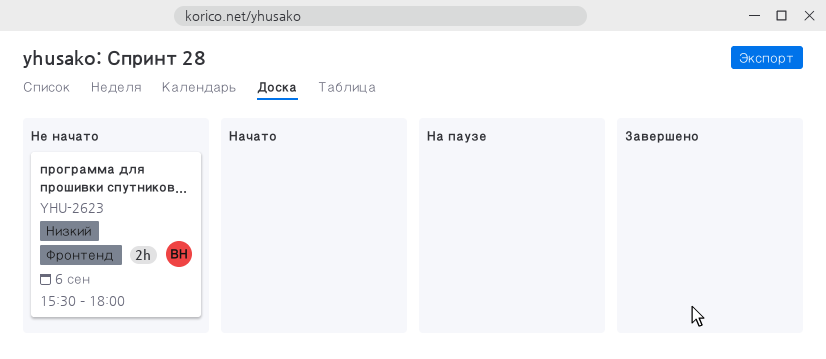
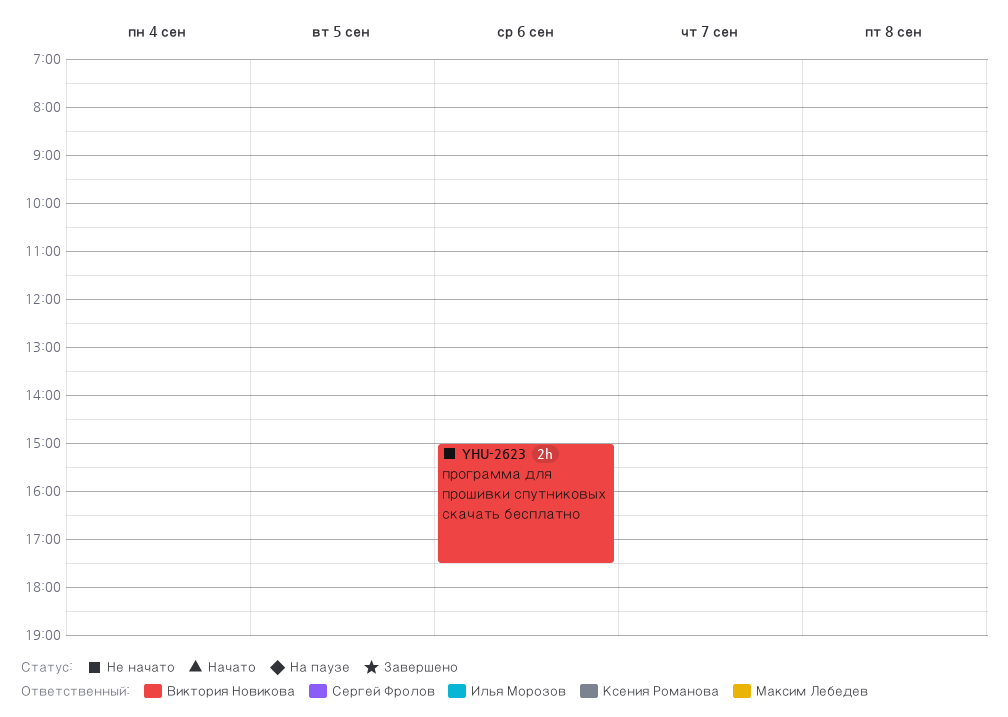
YHU-2623, begins: 15:30 -> 15:00
YHU-2623, ends: 18:00 -> 17:30

